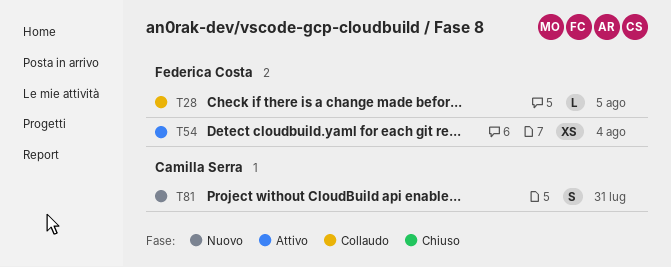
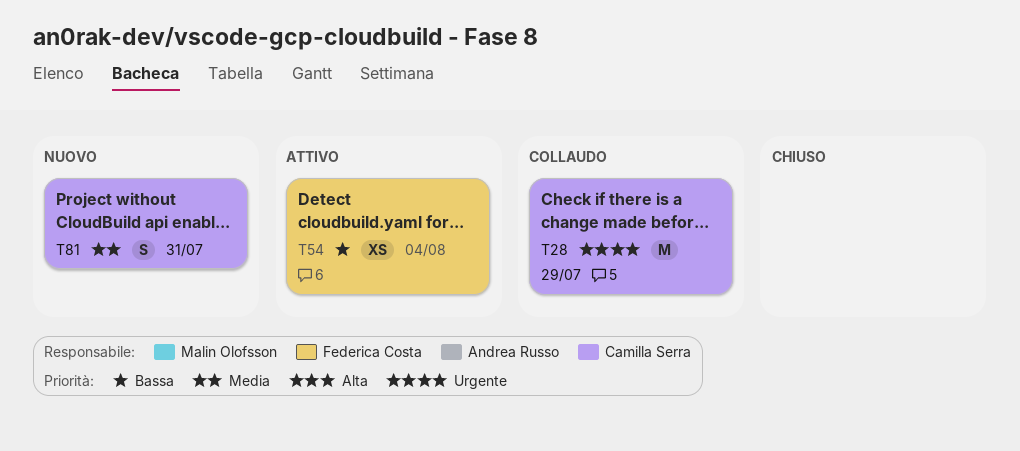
T28, owner: Federica Costa -> Camilla Serra
T28, estimate: L -> M
T28, due: Aug 5 -> Jul 29

